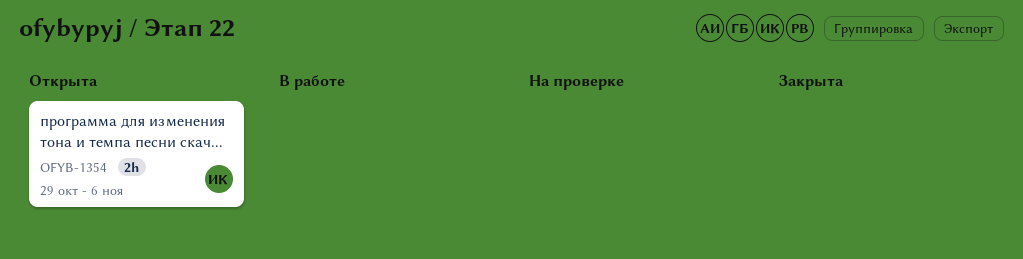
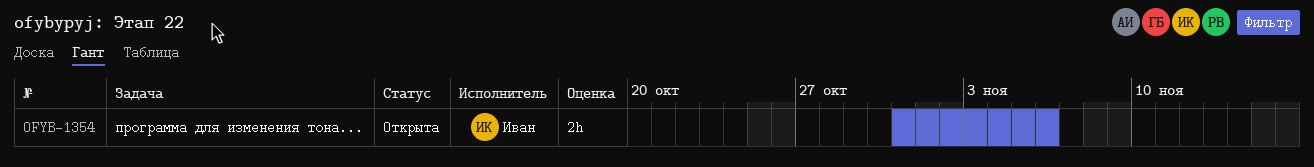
OFYB-1354, start: Oct 29 -> Oct 31

